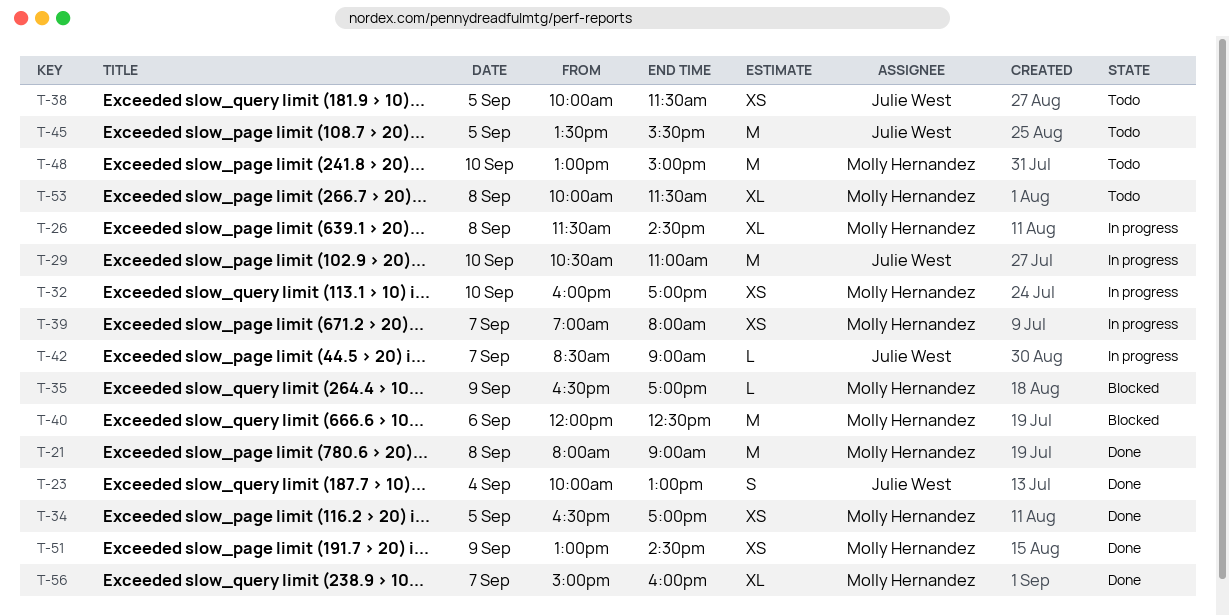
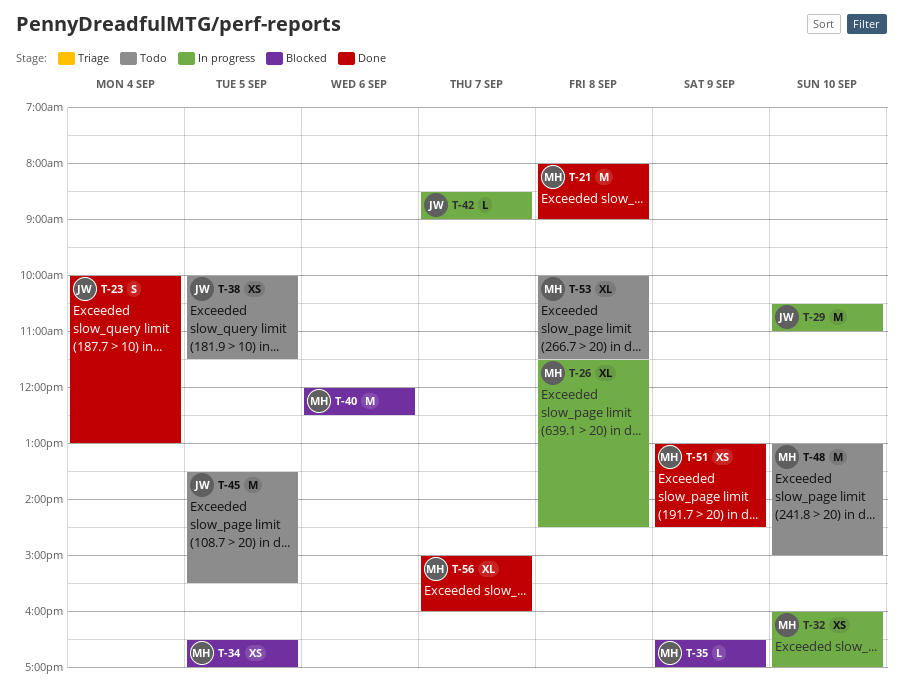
T-34, status: Done -> Blocked
T-39: present -> none

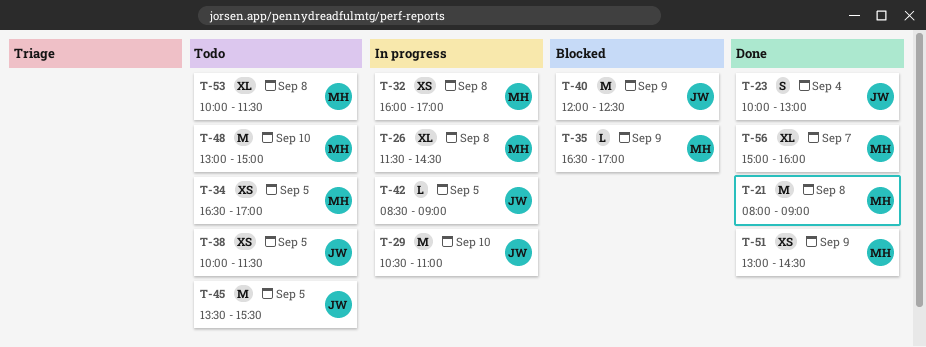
T-32, day: Sep 10 -> Sep 8
T-34, status: Blocked -> Todo
T-40, owner: MH -> JW
T-40, day: Sep 6 -> Sep 9
T-42, day: Sep 7 -> Sep 5

